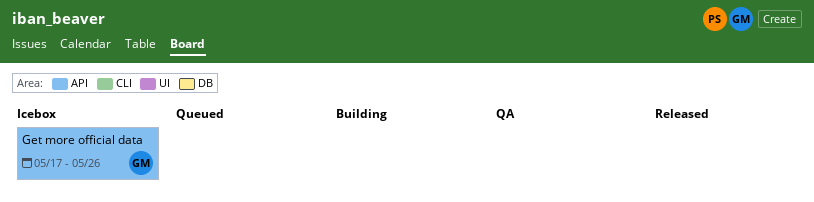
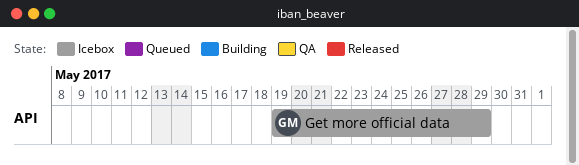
Get more official data, start: May 17 -> May 19
Get more official data, due: May 26 -> May 29

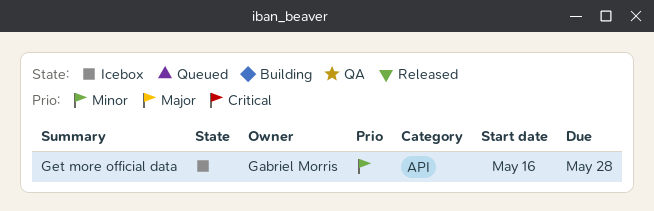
Get more official data, start: May 19 -> May 16
Get more official data, due: May 29 -> May 28

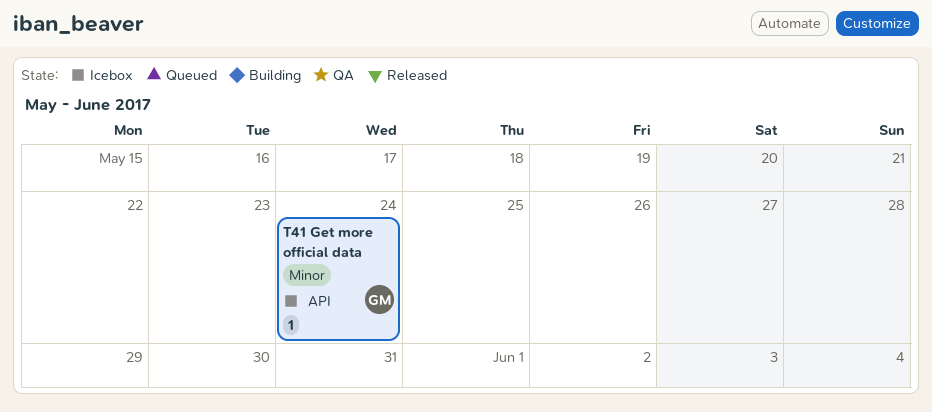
Get more official data, due: May 28 -> May 24

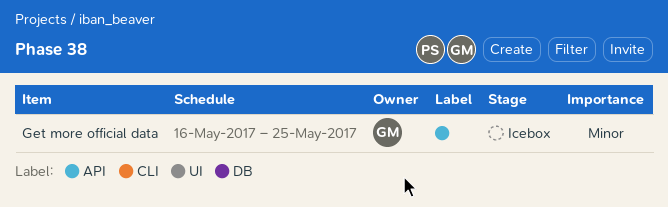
Get more official data, due: May 24 -> May 25

